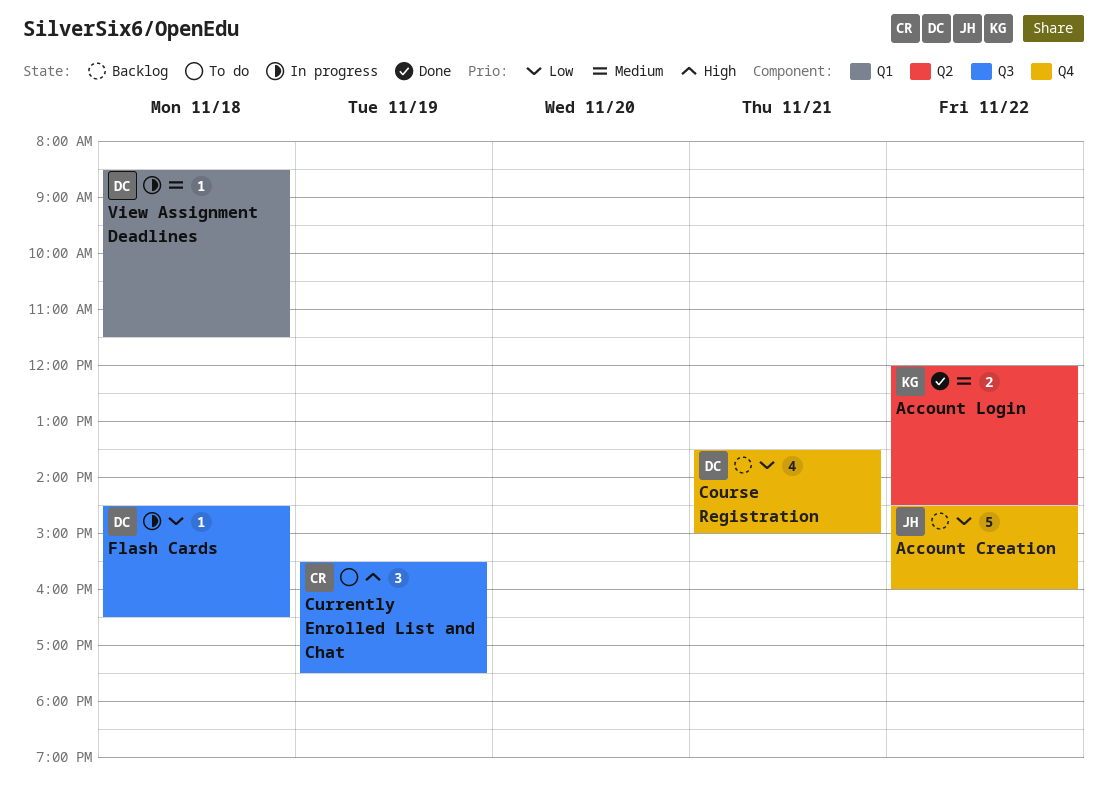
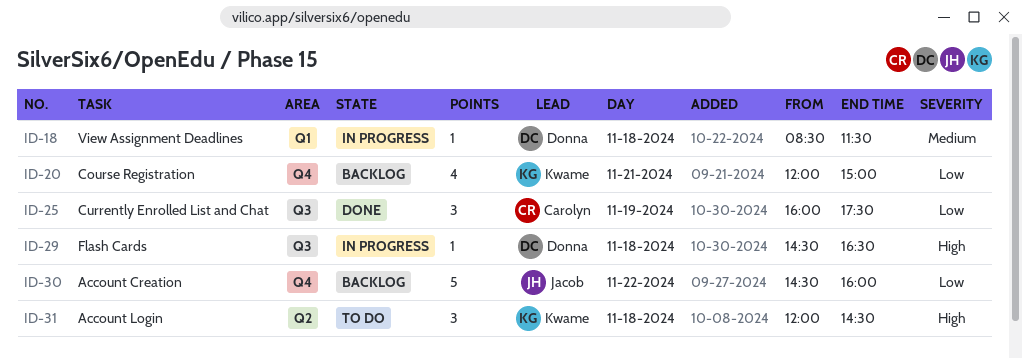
Account Login, status: Done -> To do
Account Login, priority: Medium -> High
Account Login, estimate: 2 -> 3
Account Login, day: Nov 22 -> Nov 18
Course Registration, owner: Donna -> Kwame
Course Registration, begins: 13:30 -> 12:00
Currently Enrolled List and Chat, status: To do -> Done
Currently Enrolled List and Chat, priority: High -> Low
Currently Enrolled List and Chat, begins: 15:30 -> 16:00
Flash Cards, priority: Low -> High

